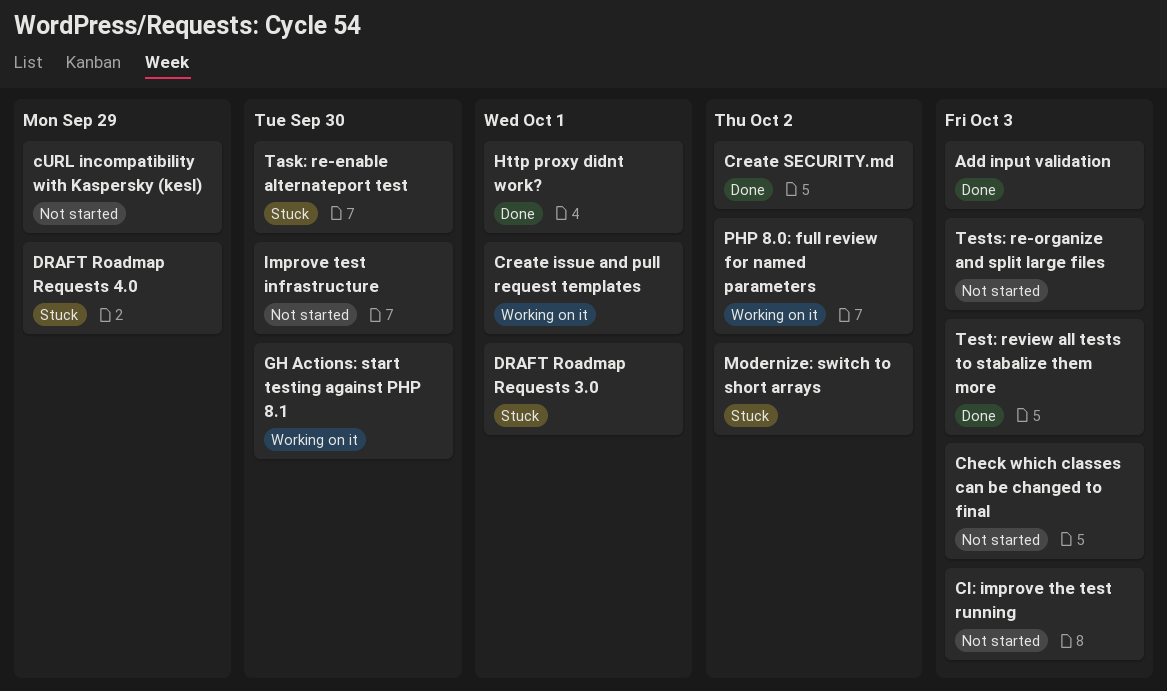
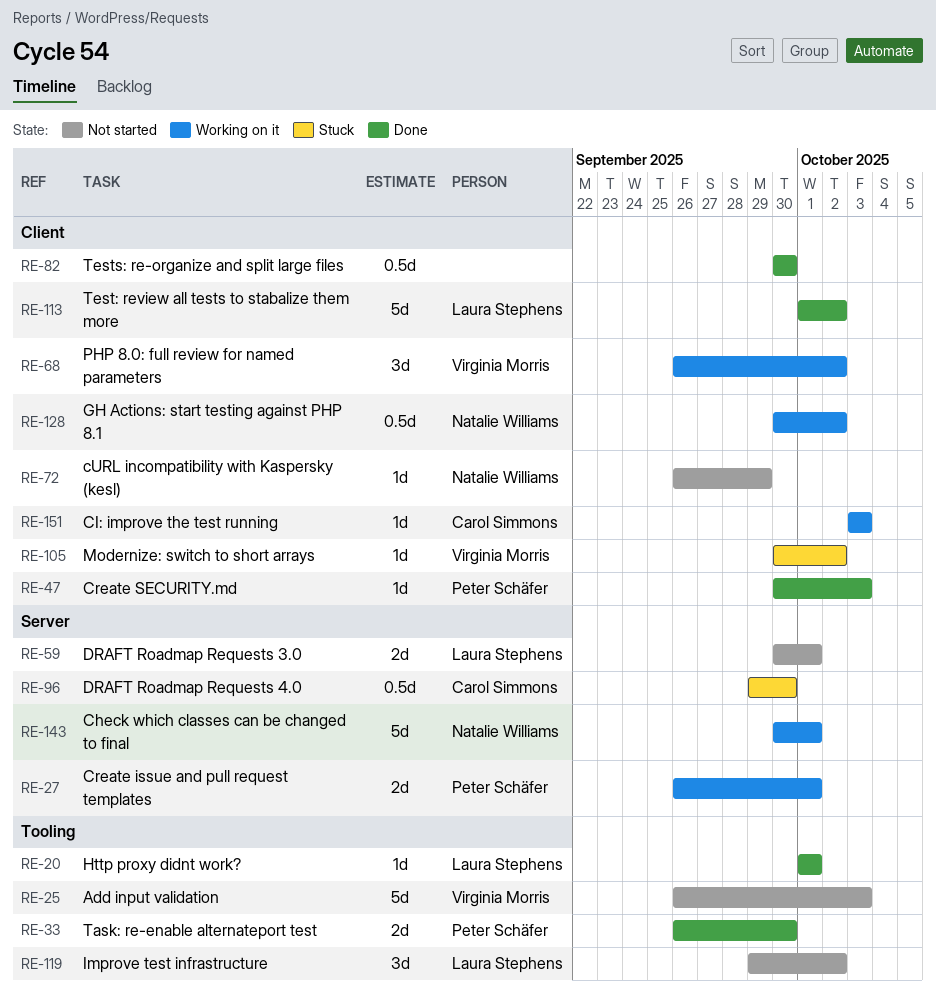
Add input validation, status: Done -> Not started
Check which classes can be changed to final, status: Not started -> Working on it
Check which classes can be changed to final, due: Oct 3 -> Oct 1
CI: improve the test running, status: Not started -> Working on it
Create SECURITY.md, due: Oct 2 -> Oct 3
DRAFT Roadmap Requests 3.0, status: Stuck -> Not started
DRAFT Roadmap Requests 4.0, due: Sep 29 -> Sep 30
GH Actions: start testing against PHP 8.1, due: Sep 30 -> Oct 2
Improve test infrastructure, due: Sep 30 -> Oct 2
Task: re-enable alternateport test, status: Stuck -> Done
Test: review all tests to stabalize them more, due: Oct 3 -> Oct 2
Tests: re-organize and split large files, status: Not started -> Done
Tests: re-organize and split large files, due: Oct 3 -> Sep 30

